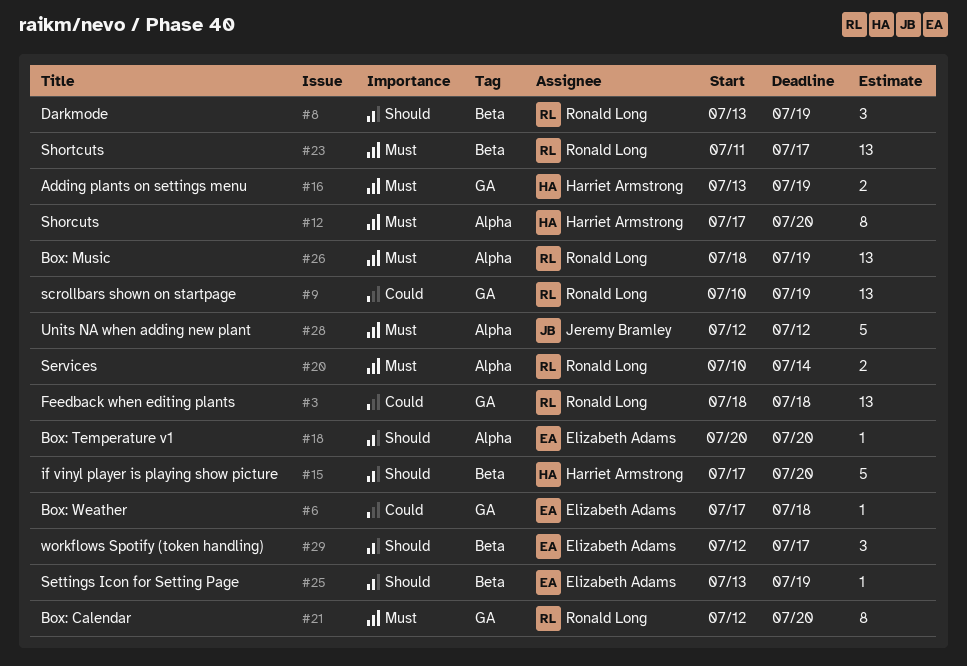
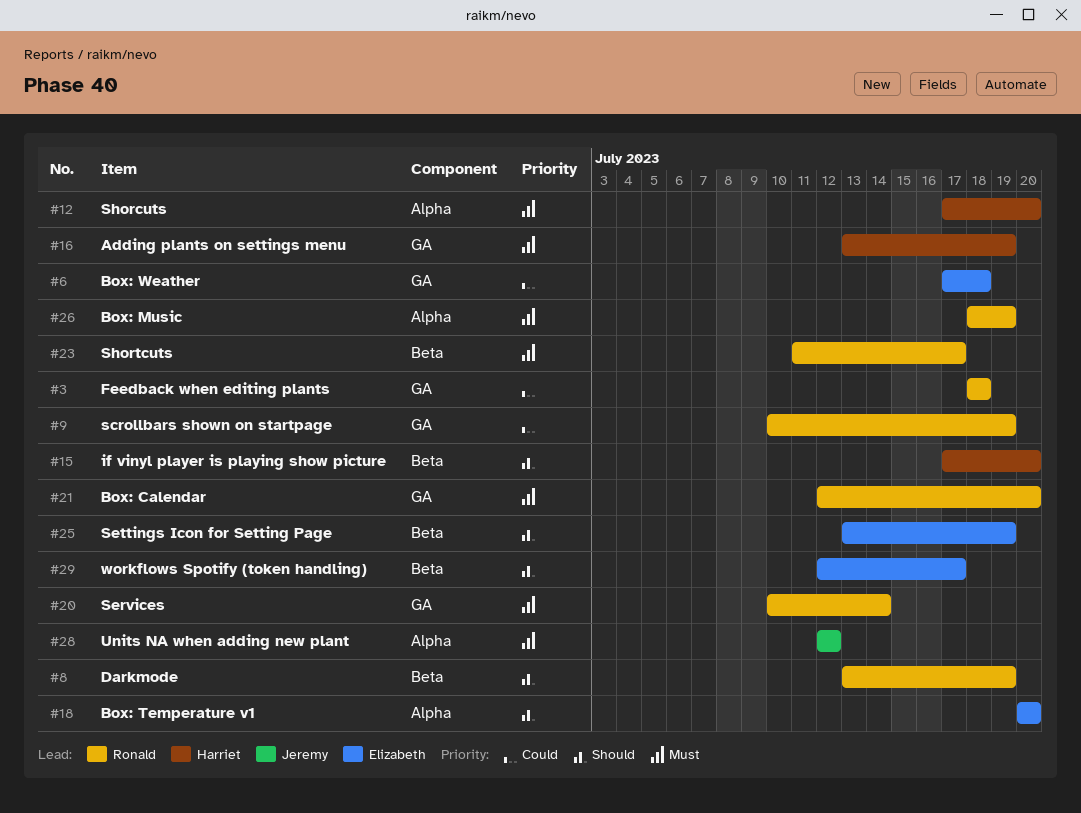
#20, label: Alpha -> GA

